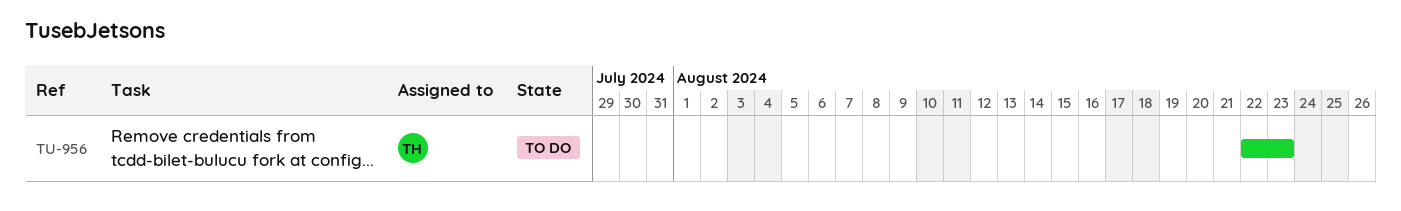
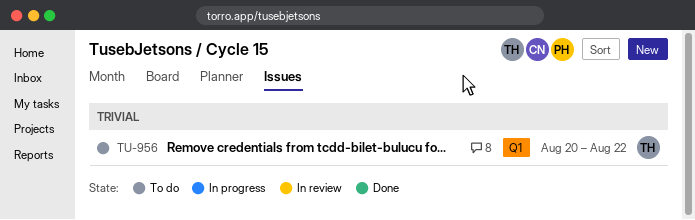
TU-956, start: Aug 22 -> Aug 20
TU-956, due: Aug 23 -> Aug 22

